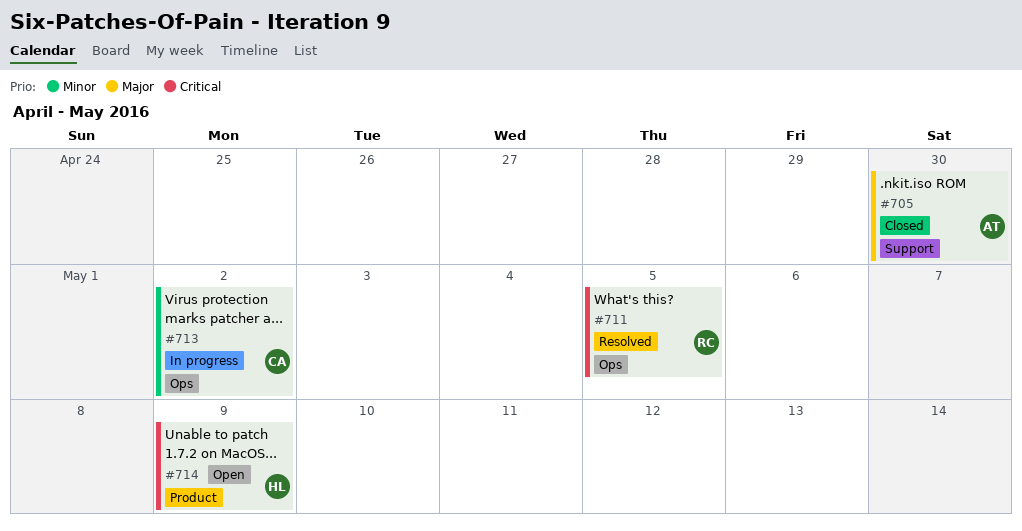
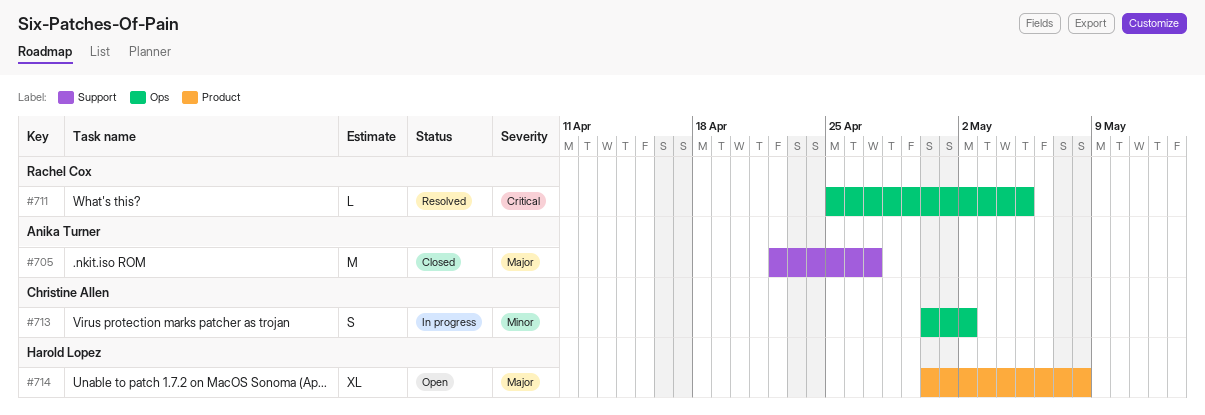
#705, due: Apr 30 -> Apr 27
#714, priority: Critical -> Major
#714, due: May 9 -> May 8

